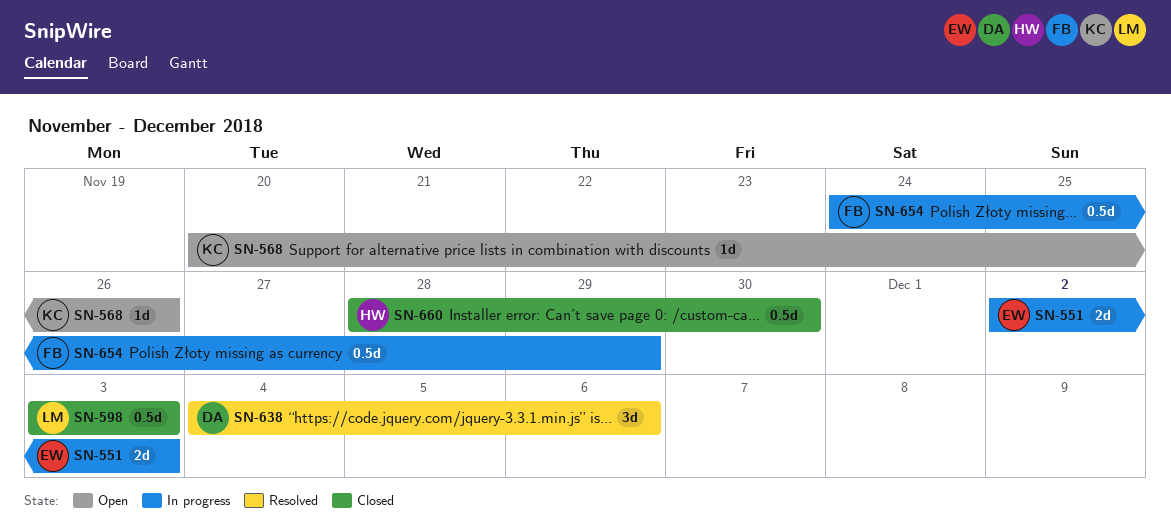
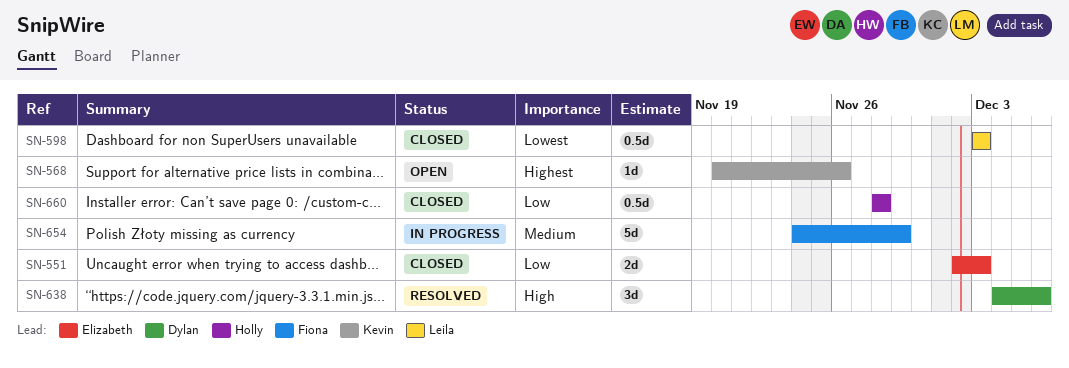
SN-551, status: In progress -> Closed
SN-654, estimate: 0.5d -> 5d
SN-660, due: Nov 30 -> Nov 28

